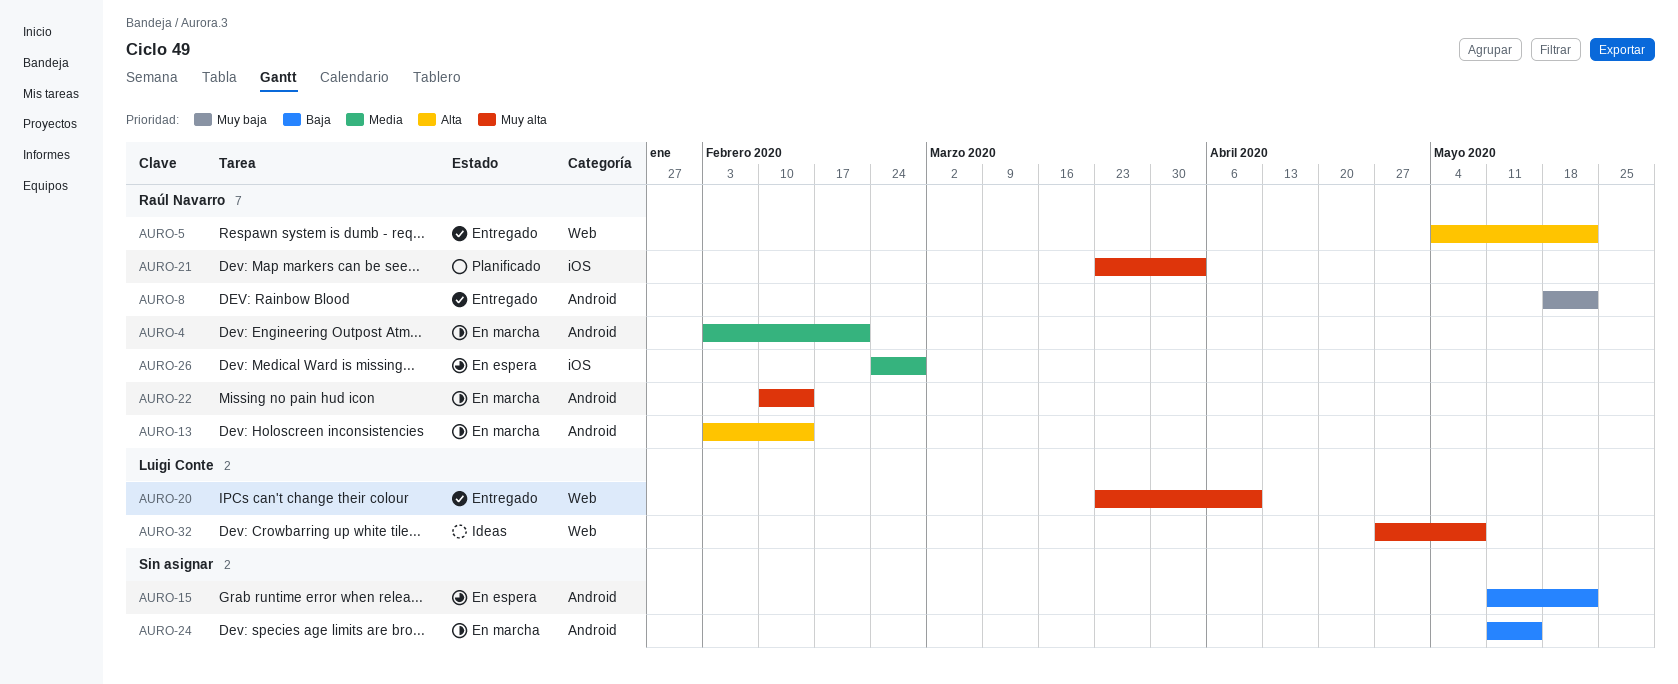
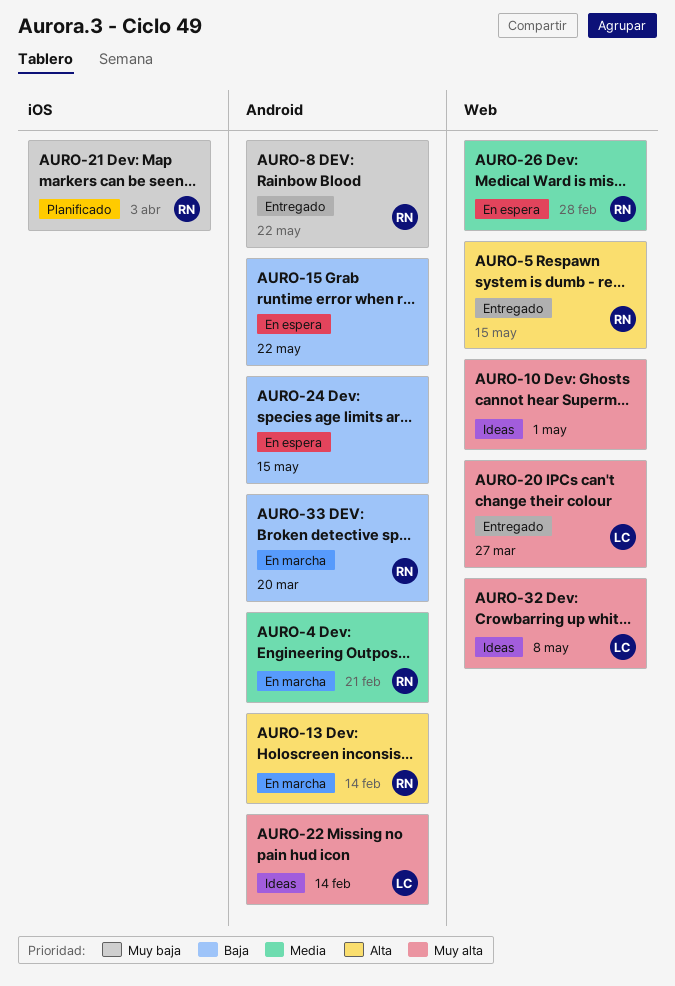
AURO-5, due: May 22 -> May 15
AURO-10: none -> present
AURO-20, due: Apr 10 -> Mar 27
AURO-21, priority: Muy alta -> Muy baja
AURO-22, status: En marcha -> Ideas
AURO-22, owner: Raúl Navarro -> Luigi Conte
AURO-24, status: En marcha -> En espera
AURO-26, label: iOS -> Web
AURO-33: none -> present

